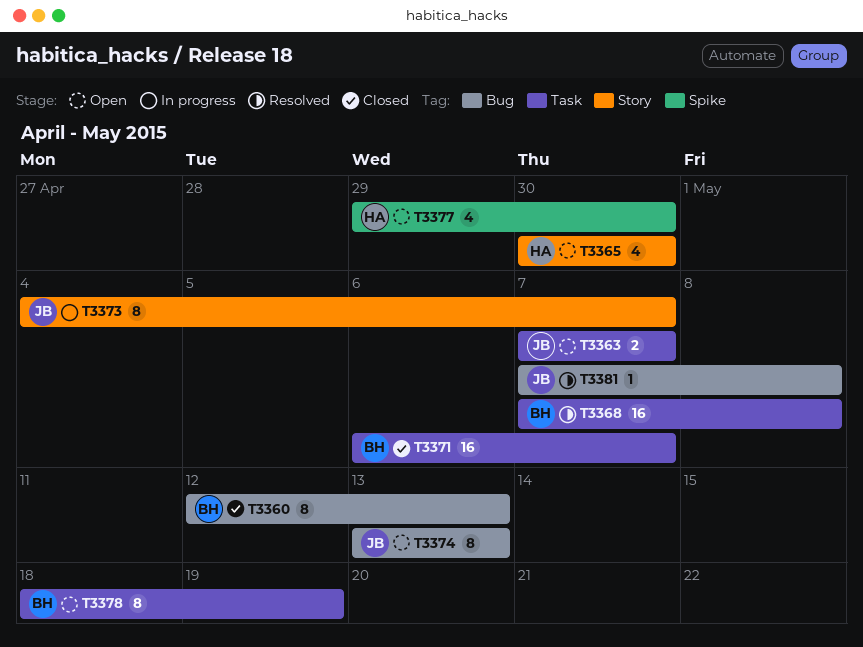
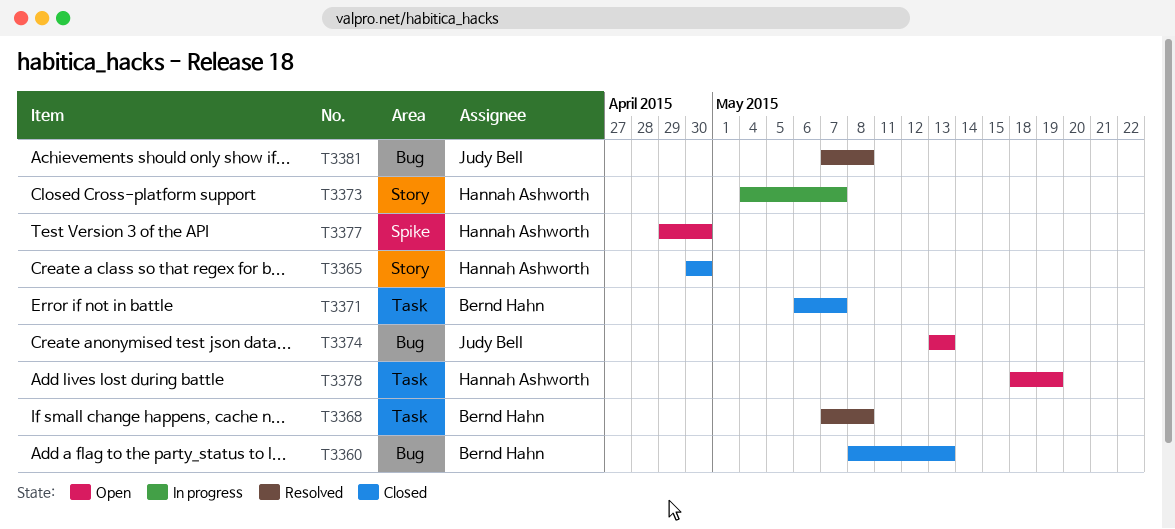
T3360, start: May 12 -> May 8
T3363: present -> none
T3365, status: Open -> Closed
T3373, owner: Judy Bell -> Hannah Ashworth
T3378, owner: Bernd Hahn -> Hannah Ashworth

